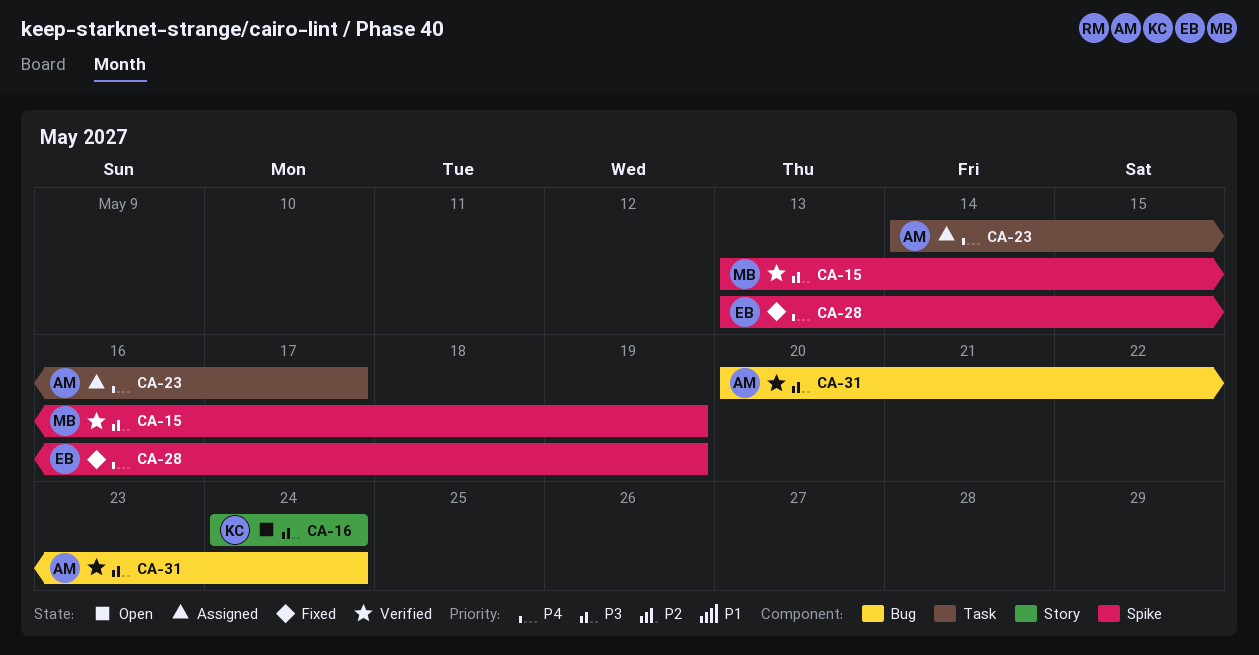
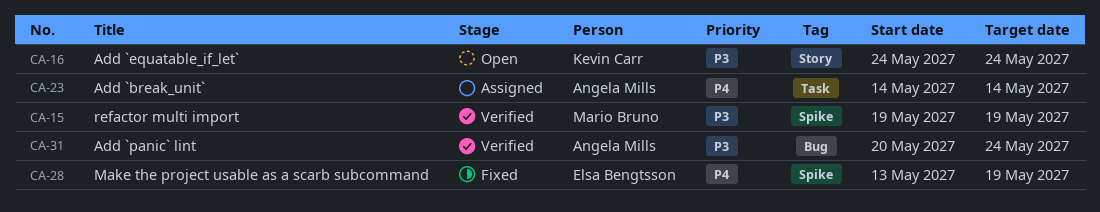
CA-15, start: May 13 -> May 19
CA-23, due: May 17 -> May 14

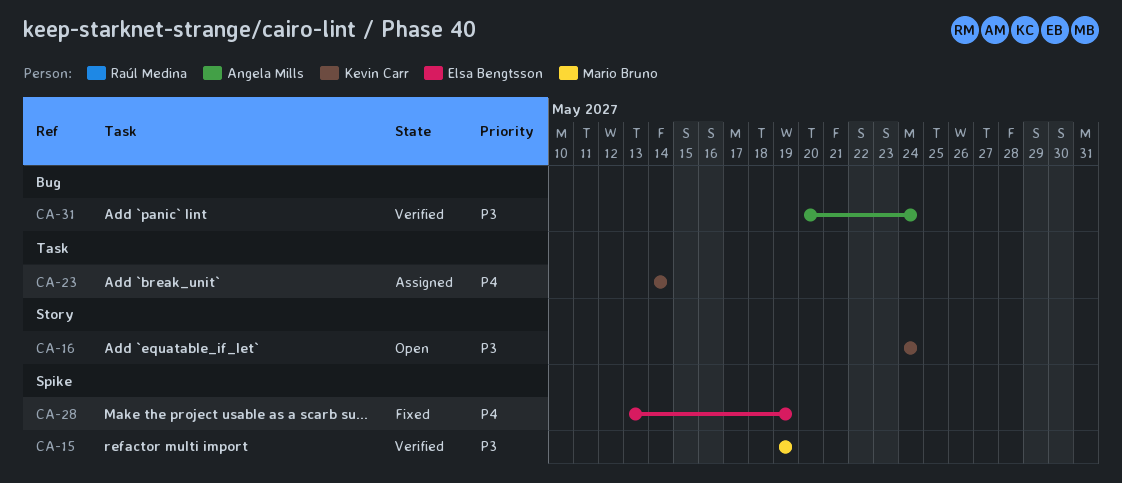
CA-23, owner: Angela Mills -> Kevin Carr

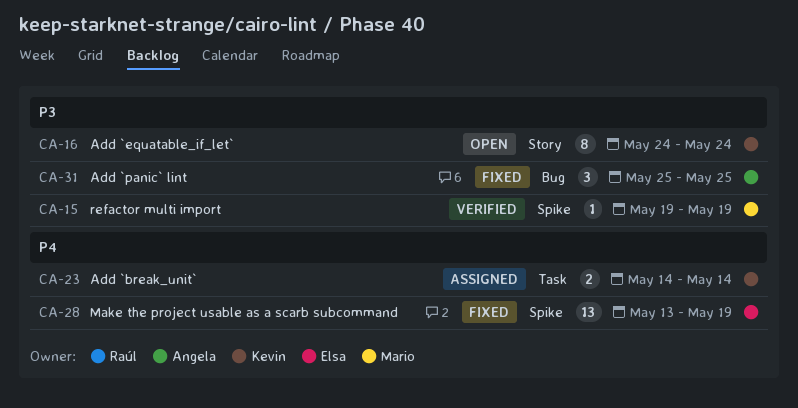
CA-31, status: Verified -> Fixed
CA-31, start: May 20 -> May 25
CA-31, due: May 24 -> May 25

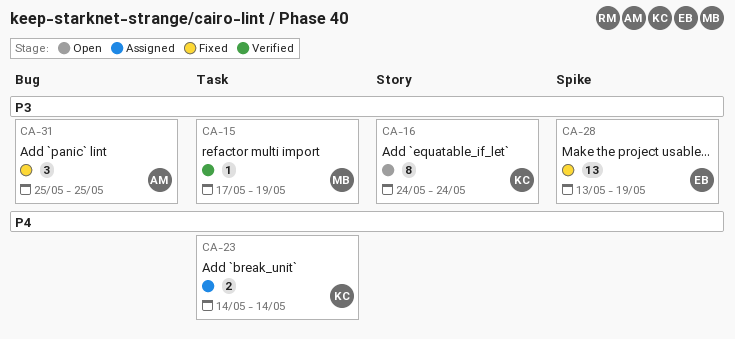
CA-15, label: Spike -> Task
CA-15, start: May 19 -> May 17
CA-28, priority: P4 -> P3

